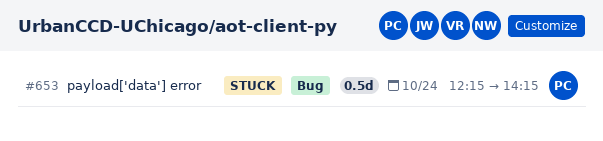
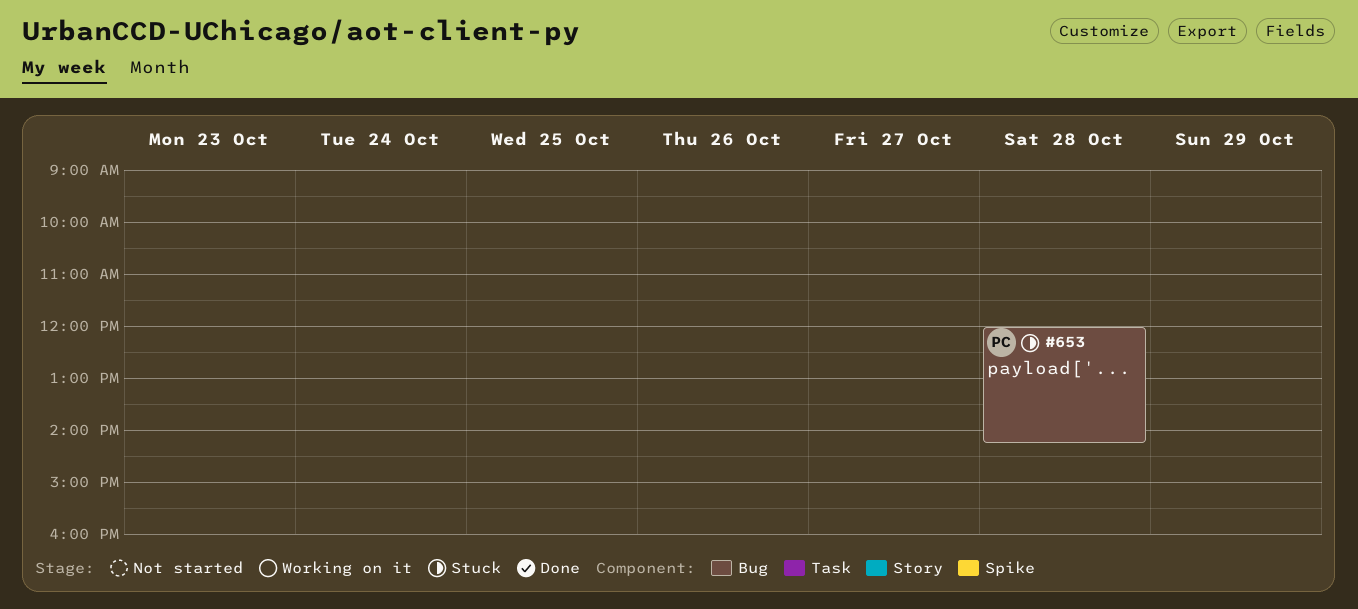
#653, day: Oct 24 -> Oct 28
#653, begins: 12:15 -> 12:00

